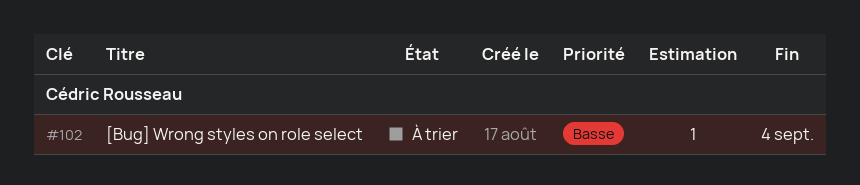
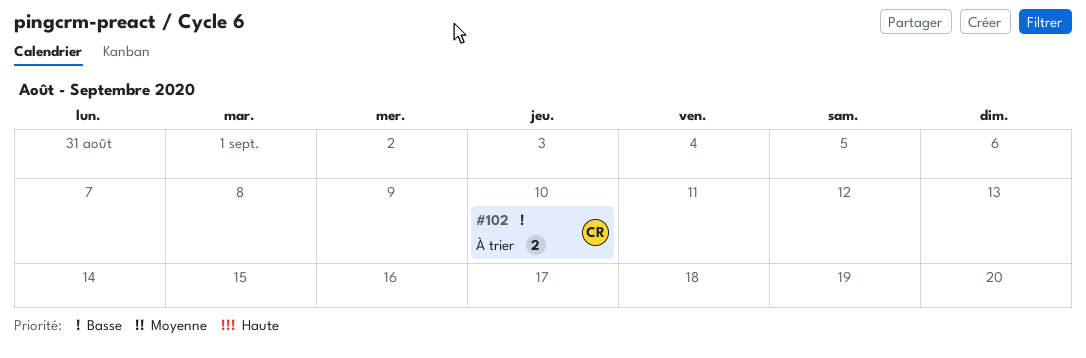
#102, estimate: 1 -> 2
#102, due: Sep 4 -> Sep 10

